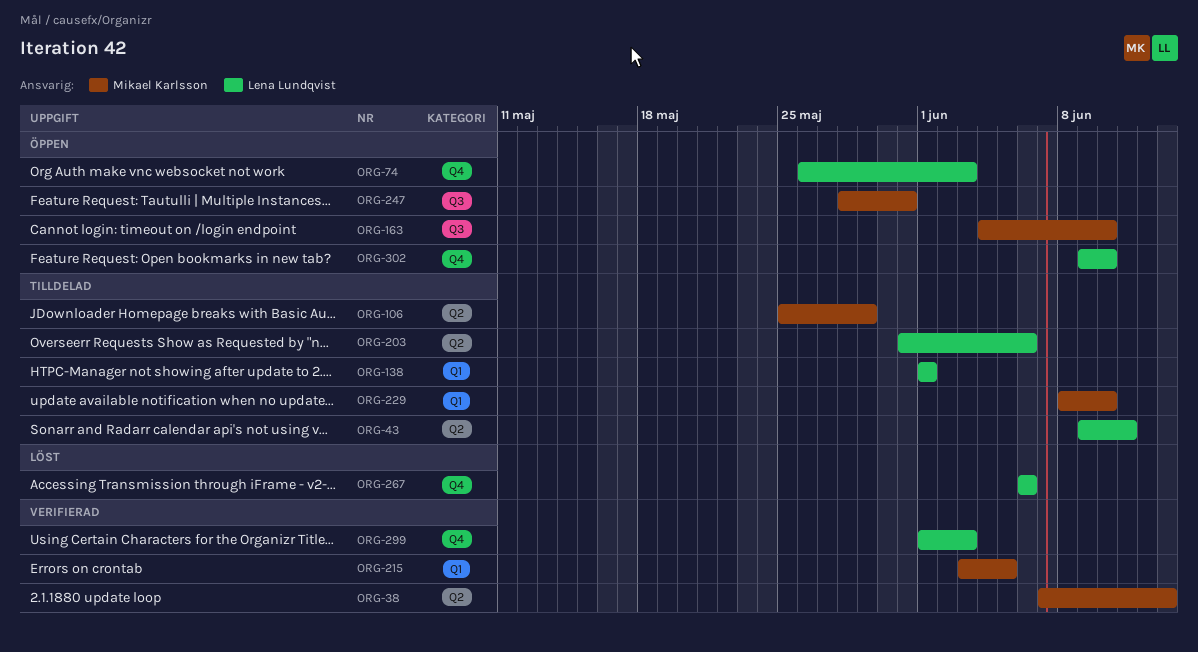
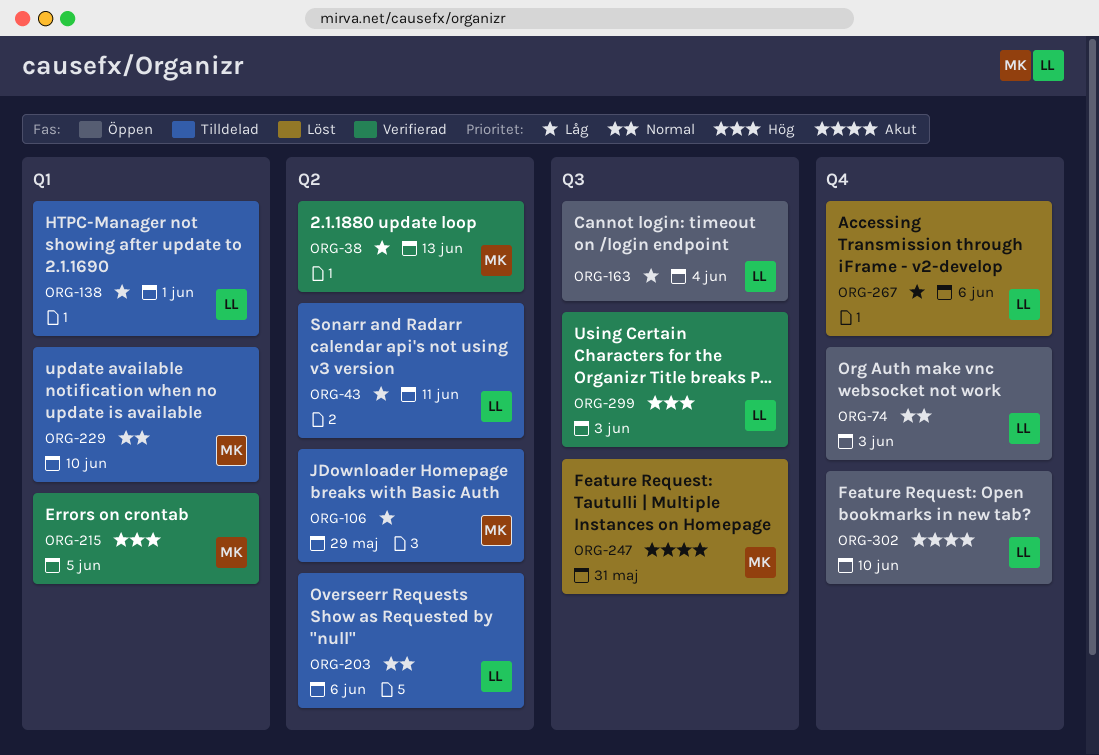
ORG-163, owner: Mikael Karlsson -> Lena Lundqvist
ORG-163, due: Jun 10 -> Jun 4
ORG-247, status: Öppen -> Löst
ORG-299, label: Q4 -> Q3

